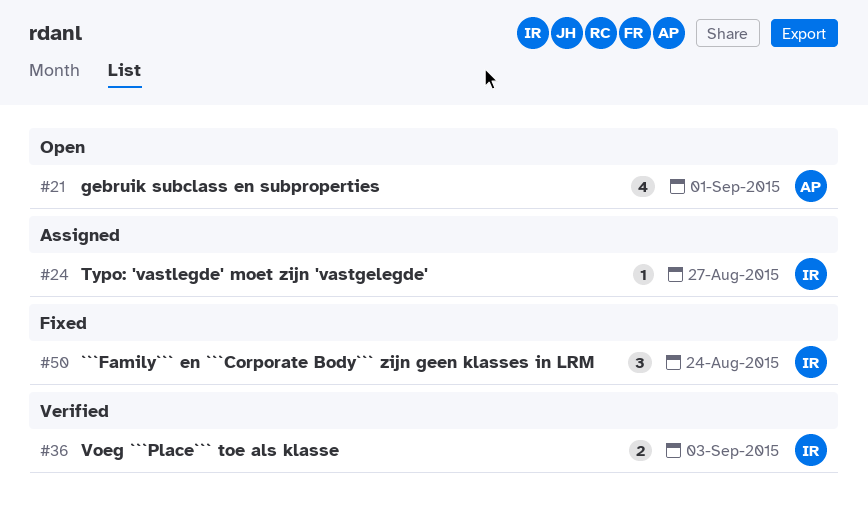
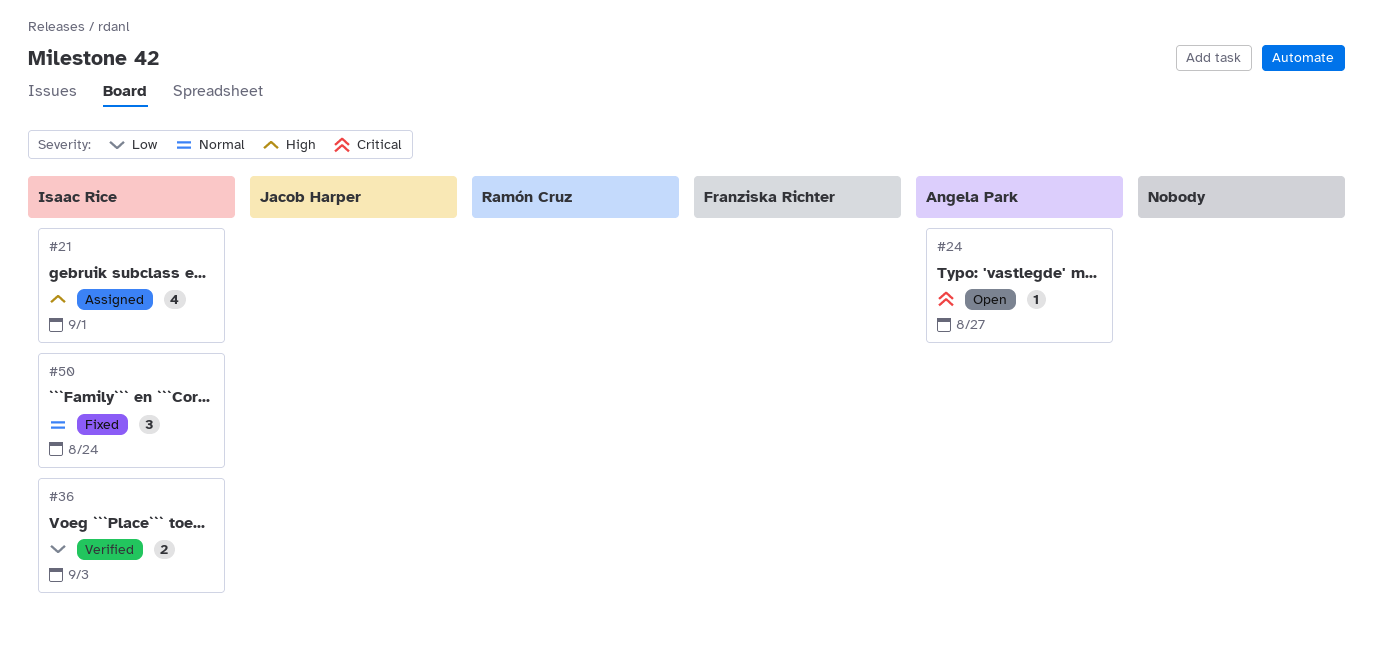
#21, status: Open -> Assigned
#21, owner: Angela Park -> Isaac Rice
#24, status: Assigned -> Open
#24, owner: Isaac Rice -> Angela Park

